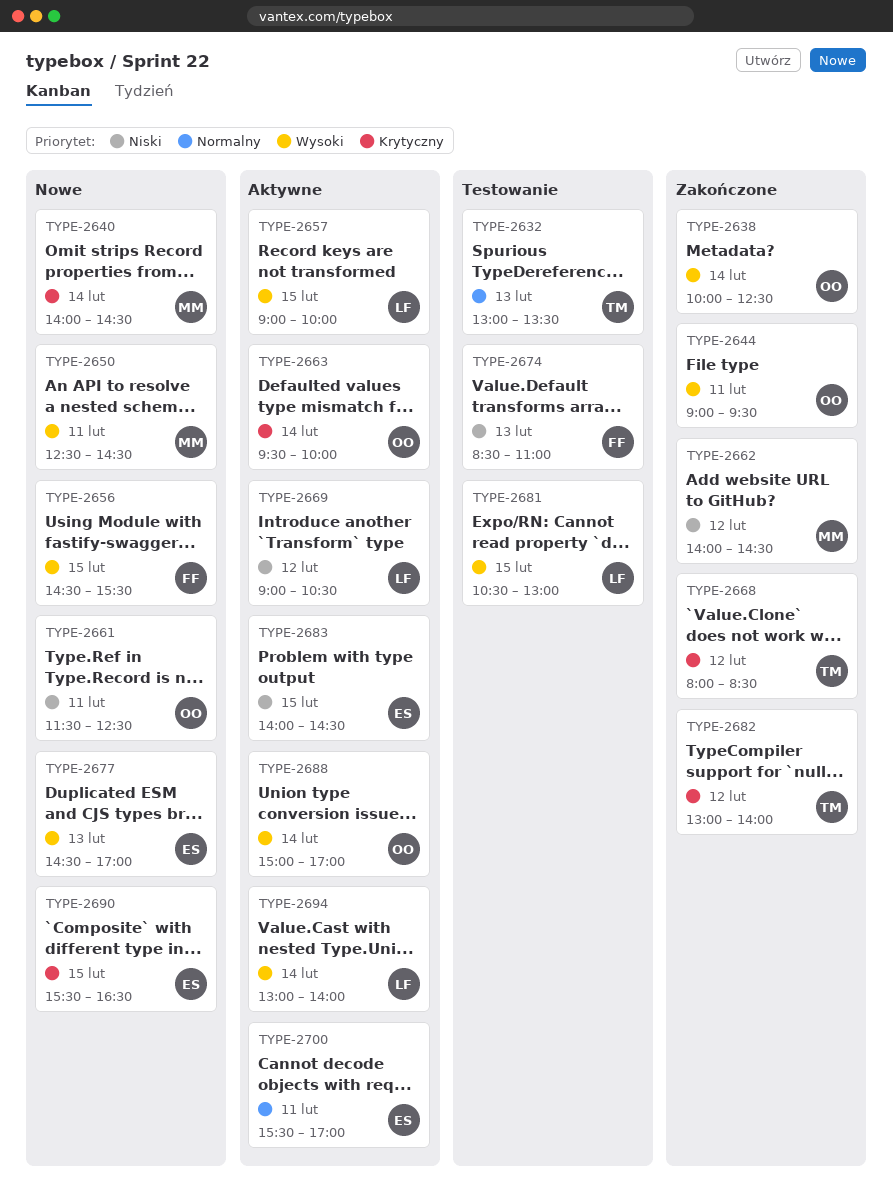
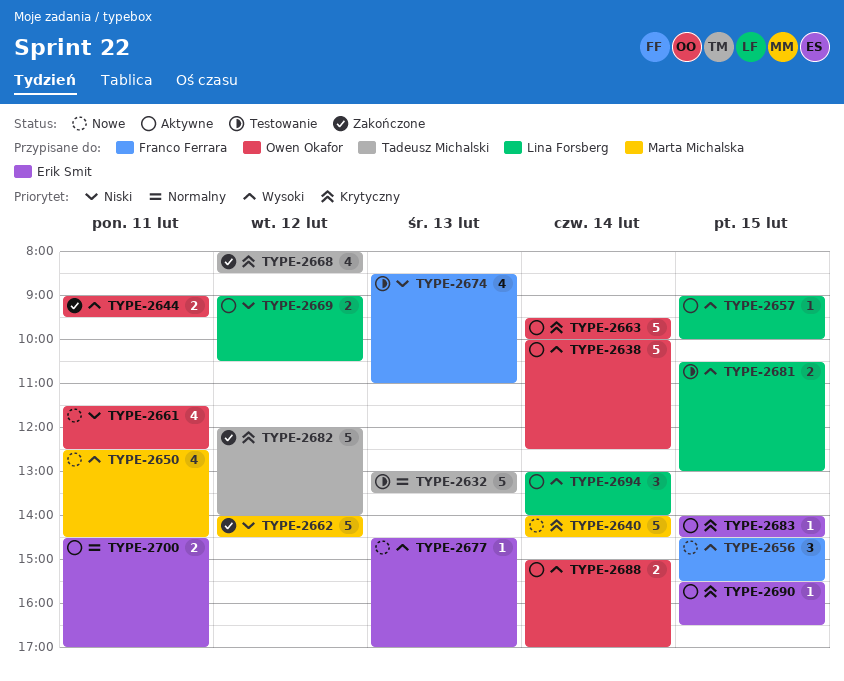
TYPE-2638, status: Zakończone -> Aktywne
TYPE-2682, begins: 13:00 -> 12:00
TYPE-2683, priority: Niski -> Krytyczny
TYPE-2690, status: Nowe -> Aktywne
TYPE-2700, begins: 15:30 -> 14:30

